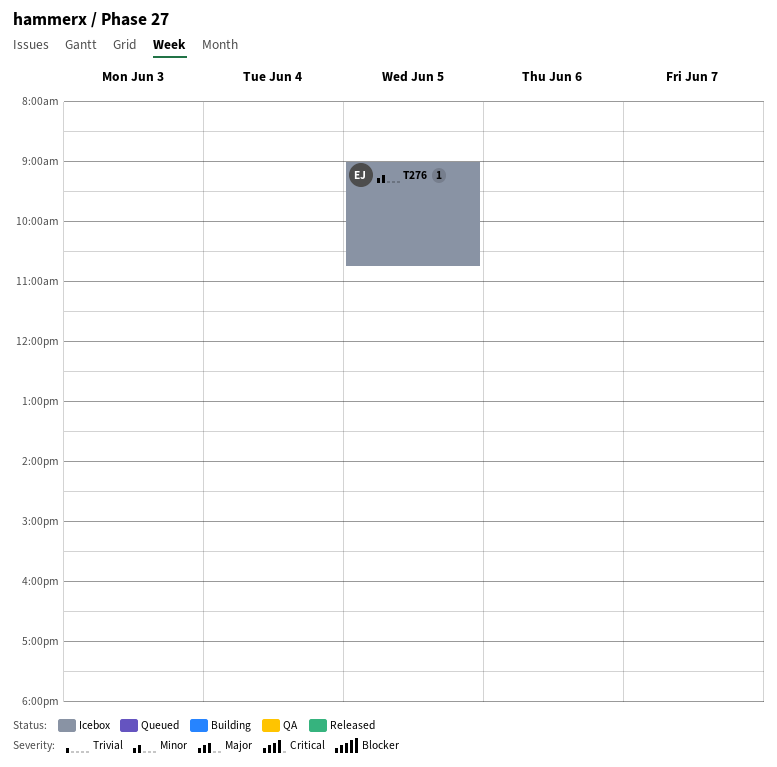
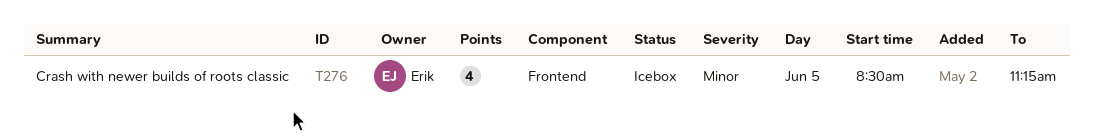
T276, estimate: 1 -> 4
T276, begins: 09:00 -> 08:30
T276, ends: 10:45 -> 11:15

